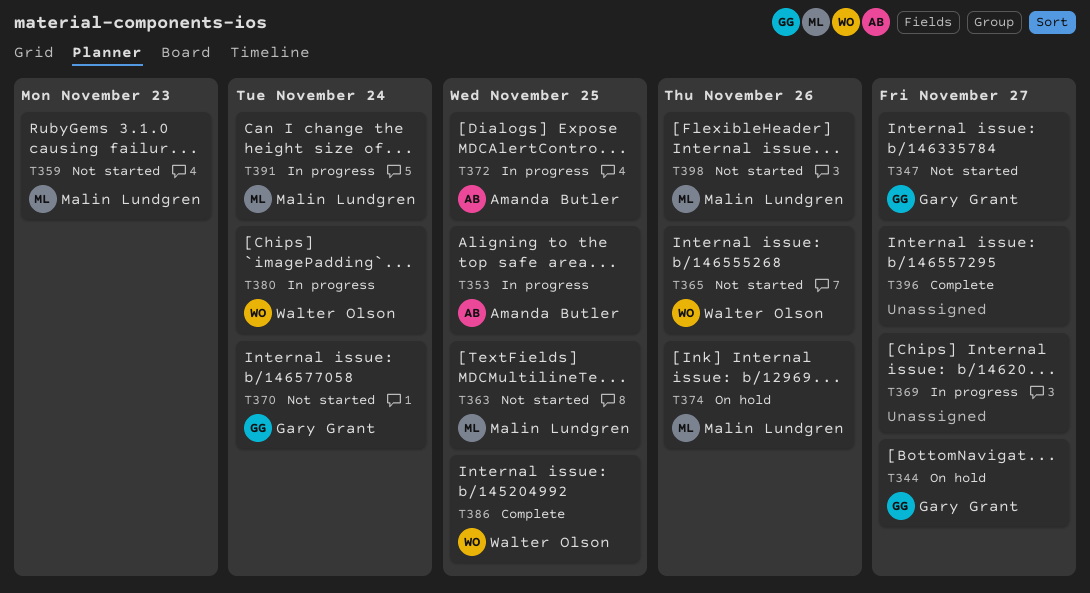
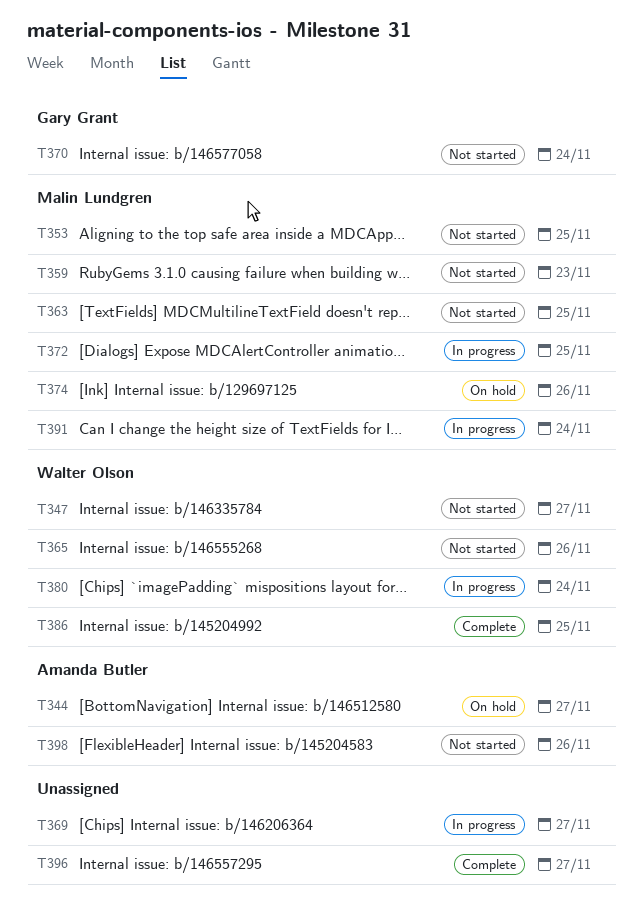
T344, owner: Gary Grant -> Amanda Butler
T347, owner: Gary Grant -> Walter Olson
T353, status: In progress -> Not started
T353, owner: Amanda Butler -> Malin Lundgren
T372, owner: Amanda Butler -> Malin Lundgren
T398, owner: Malin Lundgren -> Amanda Butler

